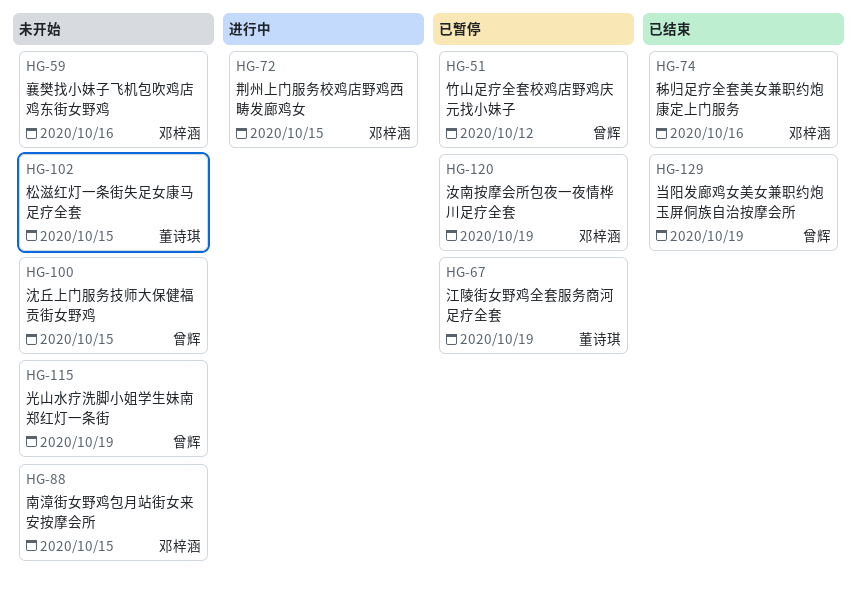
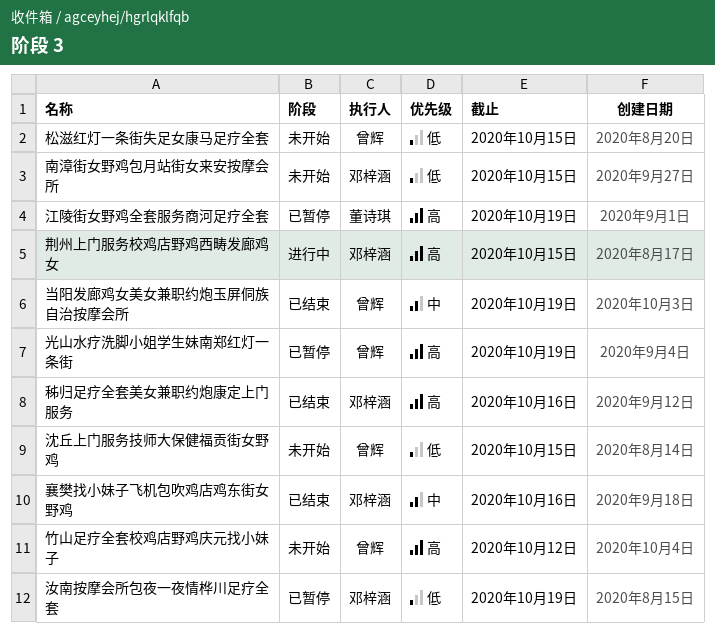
光山水疗洗脚小姐学生妹南郑红灯一条街, status: 未开始 -> 已暂停
松滋红灯一条街失足女康马足疗全套, owner: 董诗琪 -> 曾辉
竹山足疗全套校鸡店野鸡庆元找小妹子, status: 已暂停 -> 未开始
襄樊找小妹子飞机包吹鸡店鸡东街女野鸡, status: 未开始 -> 已结束

